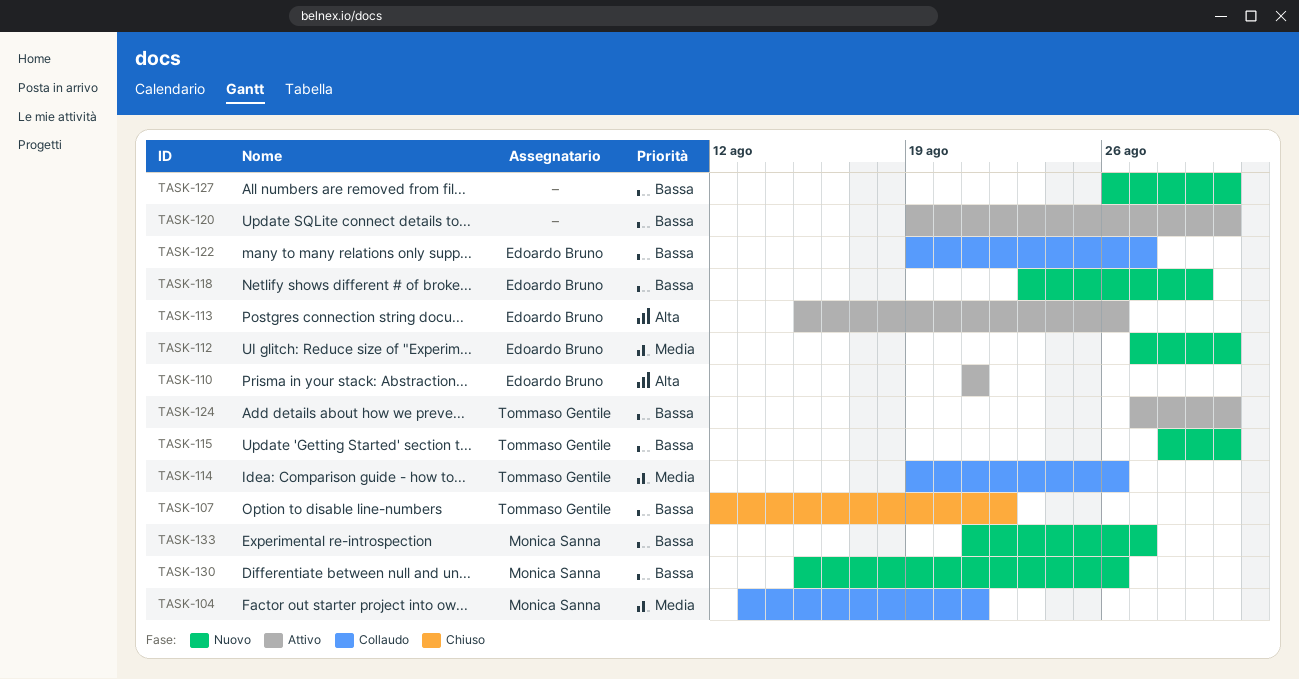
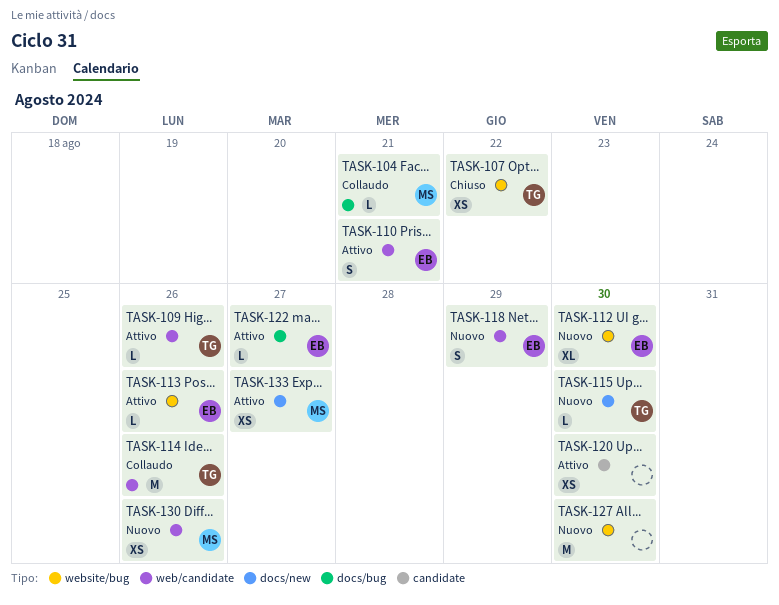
TASK-109: none -> present
TASK-122, status: Collaudo -> Attivo
TASK-124: present -> none
TASK-133, status: Nuovo -> Attivo

